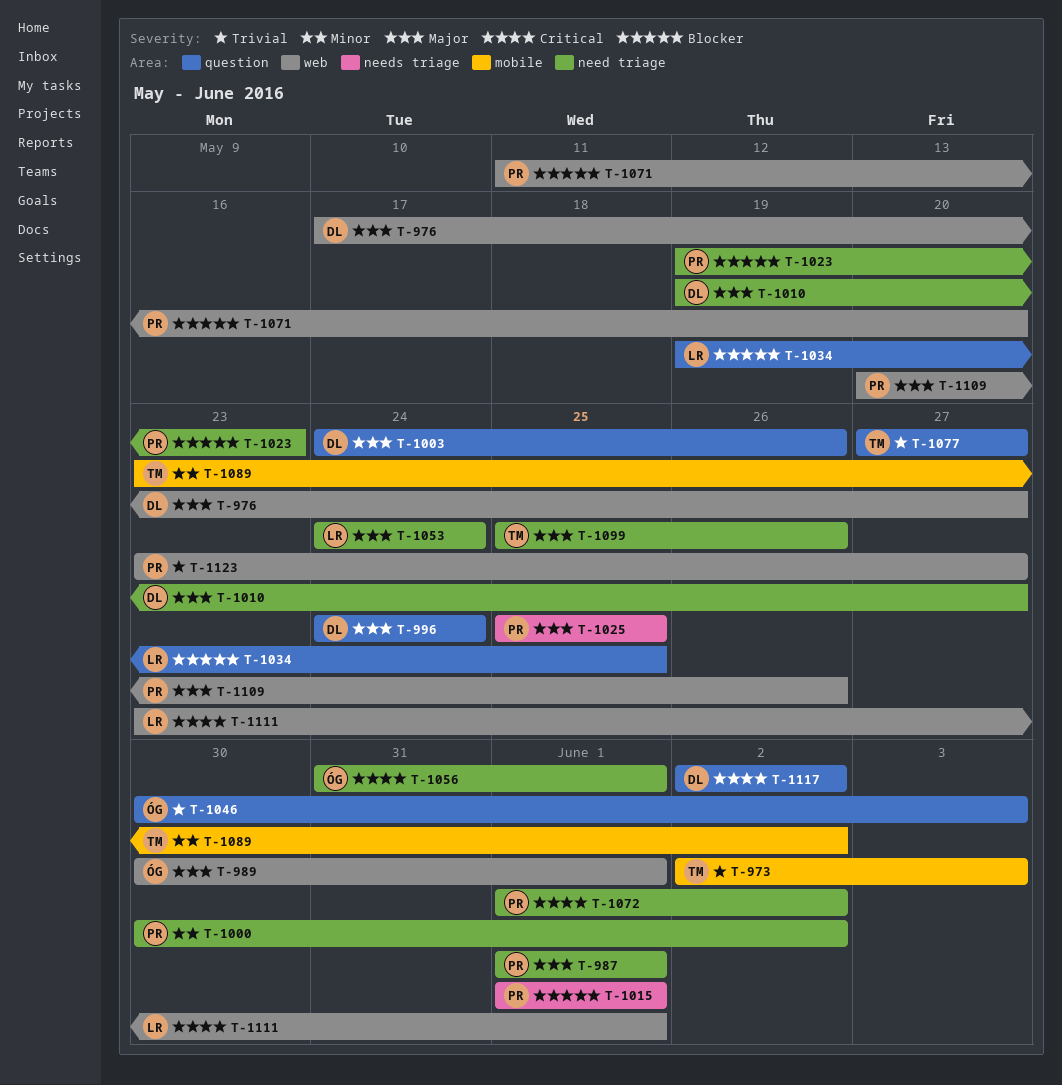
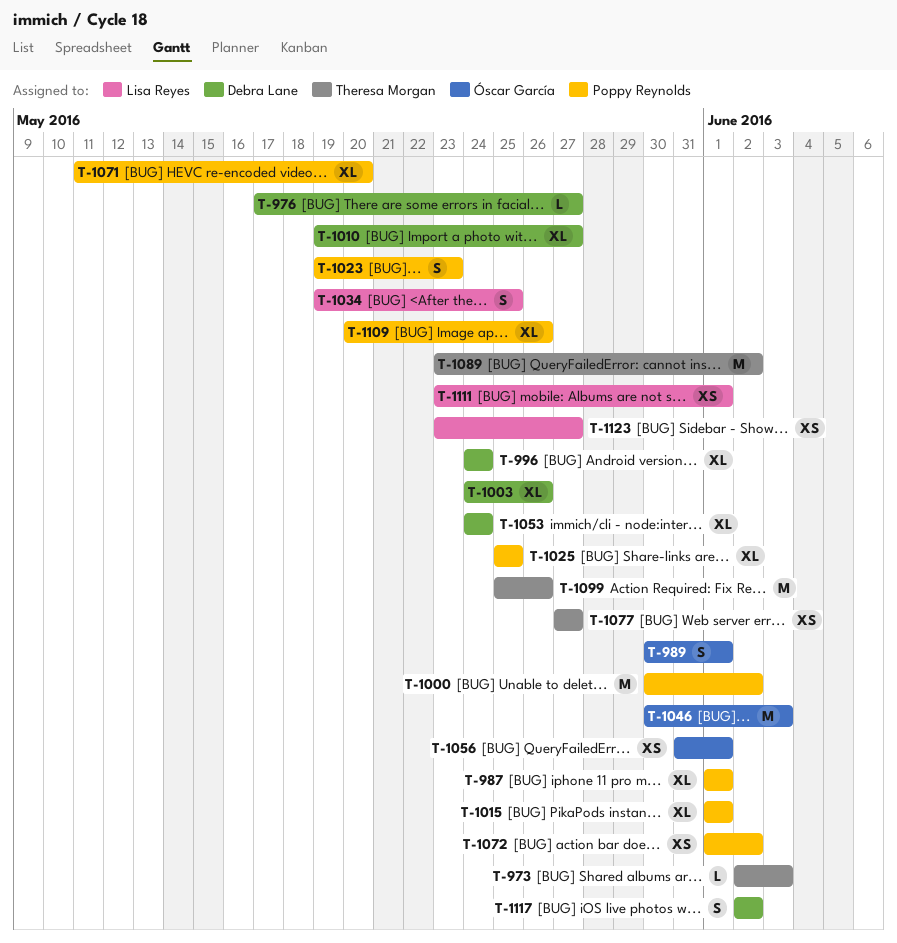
T-1053, owner: Lisa Reyes -> Debra Lane
T-1123, owner: Poppy Reynolds -> Lisa Reyes

